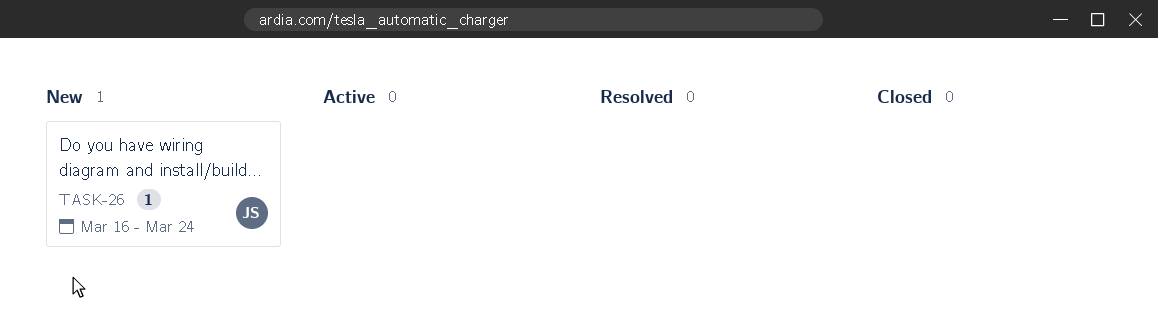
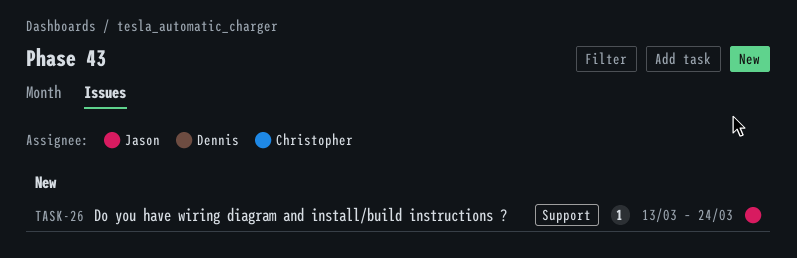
TASK-26, start: Mar 16 -> Mar 13

